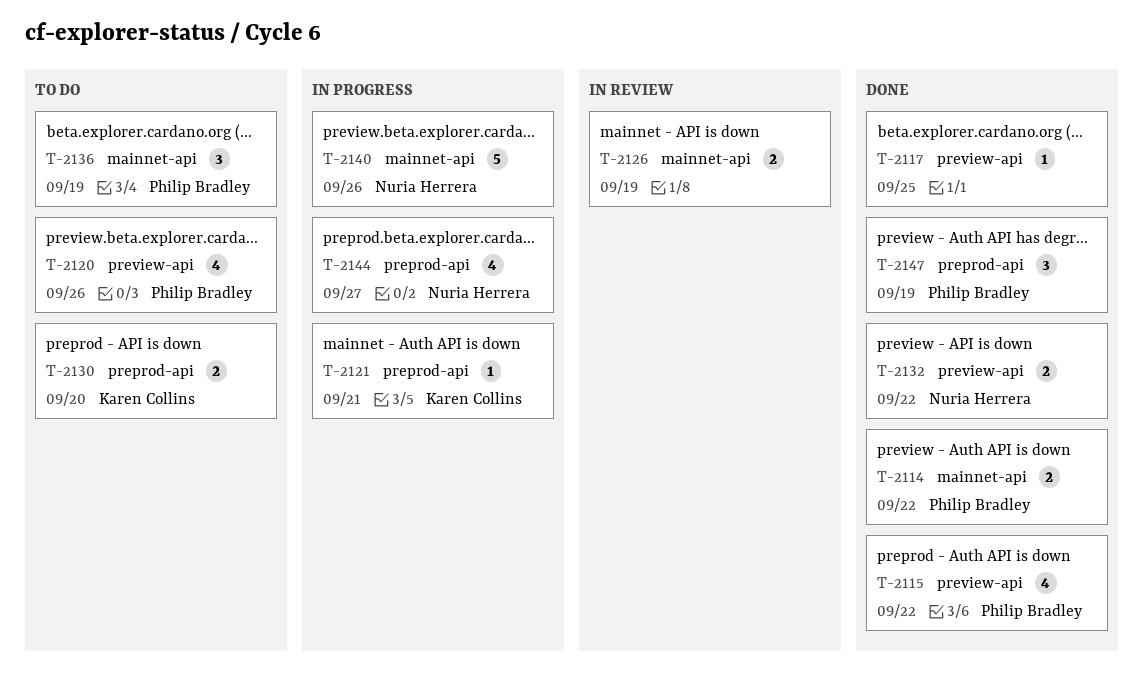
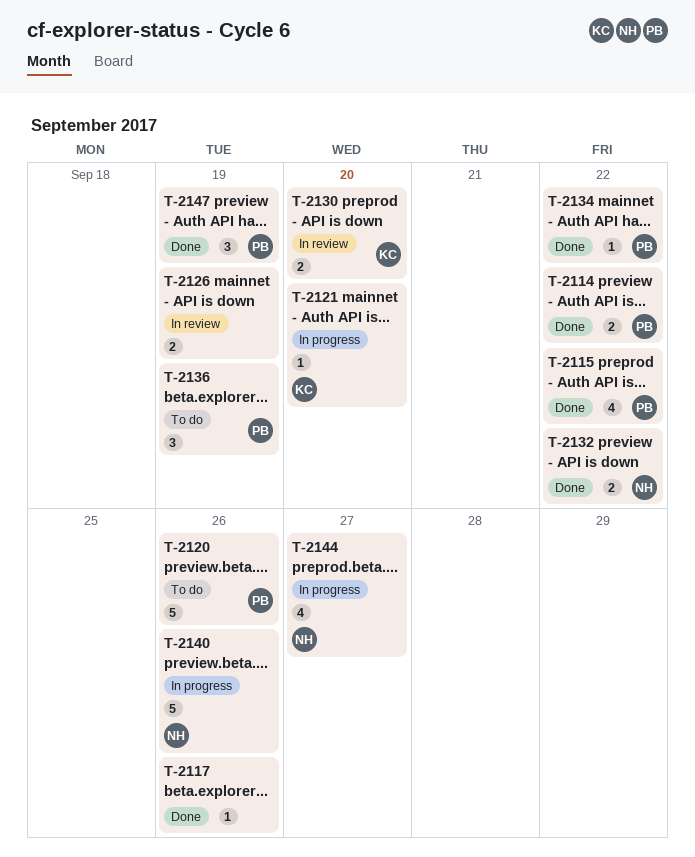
T-2117, due: Sep 25 -> Sep 26
T-2120, estimate: 4 -> 5
T-2121, due: Sep 21 -> Sep 20
T-2130, status: To do -> In review
T-2134: none -> present

